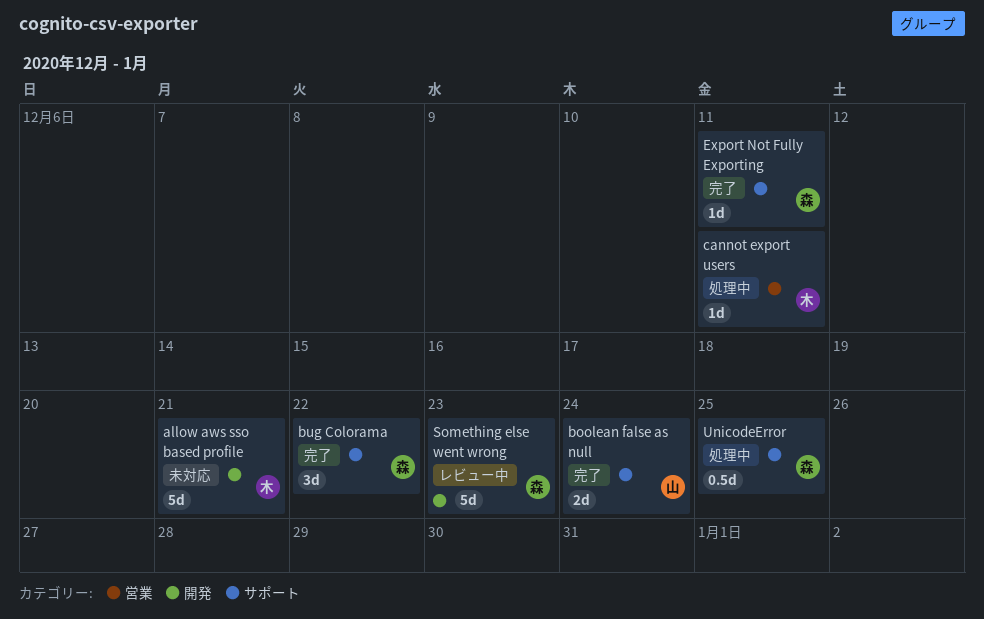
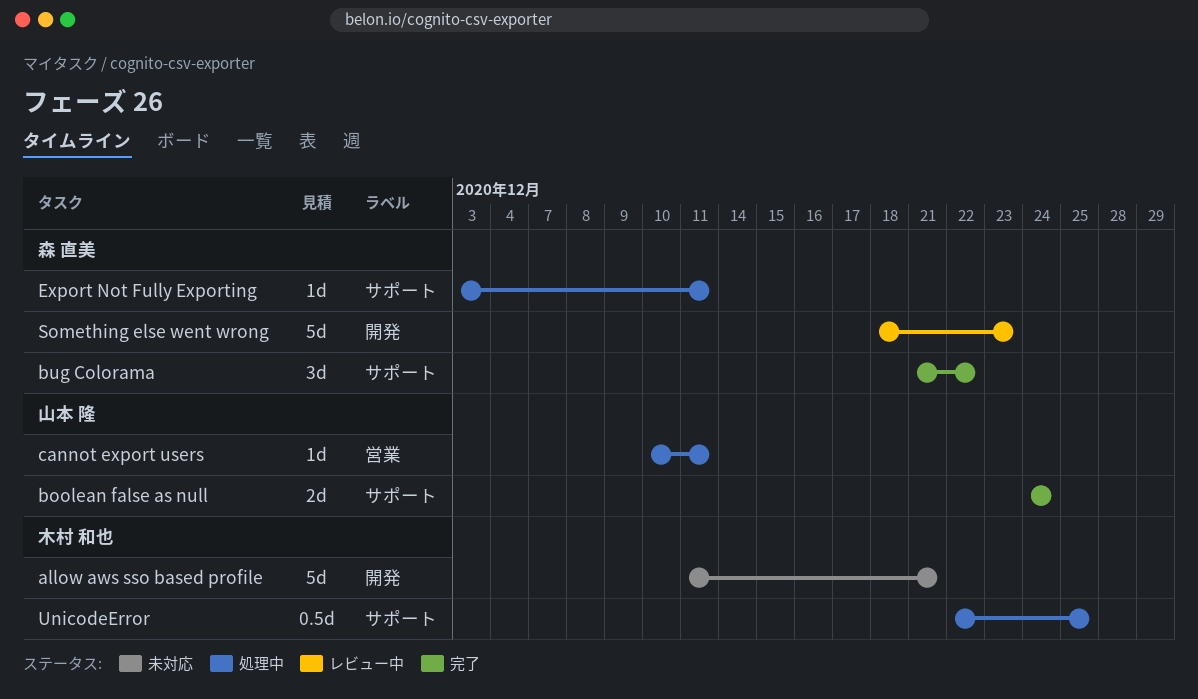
cannot export users, owner: 木村 和也 -> 山本 隆
Export Not Fully Exporting, status: 完了 -> 処理中
UnicodeError, owner: 森 直美 -> 木村 和也

